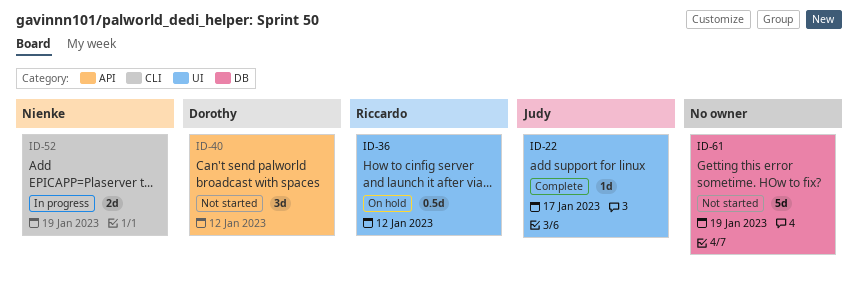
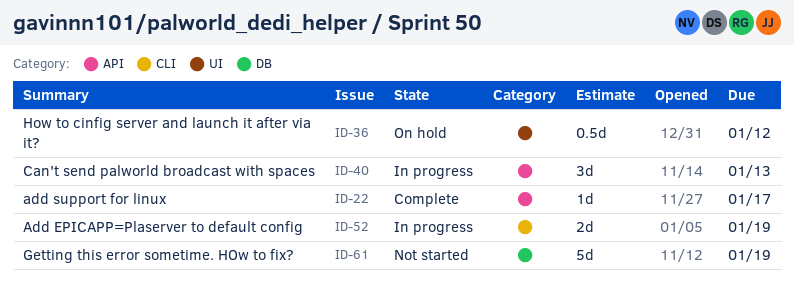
ID-22, label: UI -> API
ID-40, status: Not started -> In progress
ID-40, due: Jan 12 -> Jan 13

